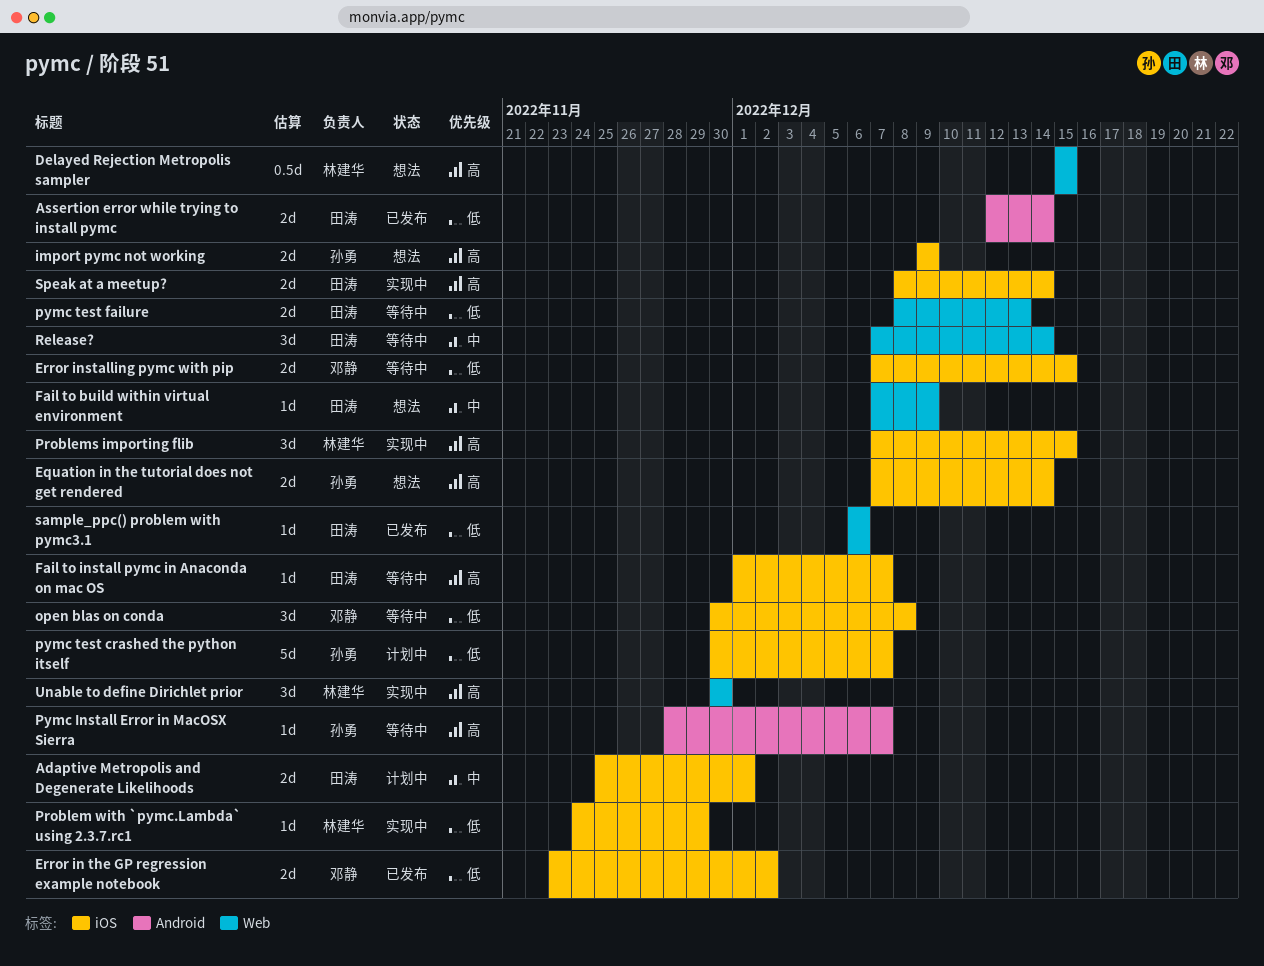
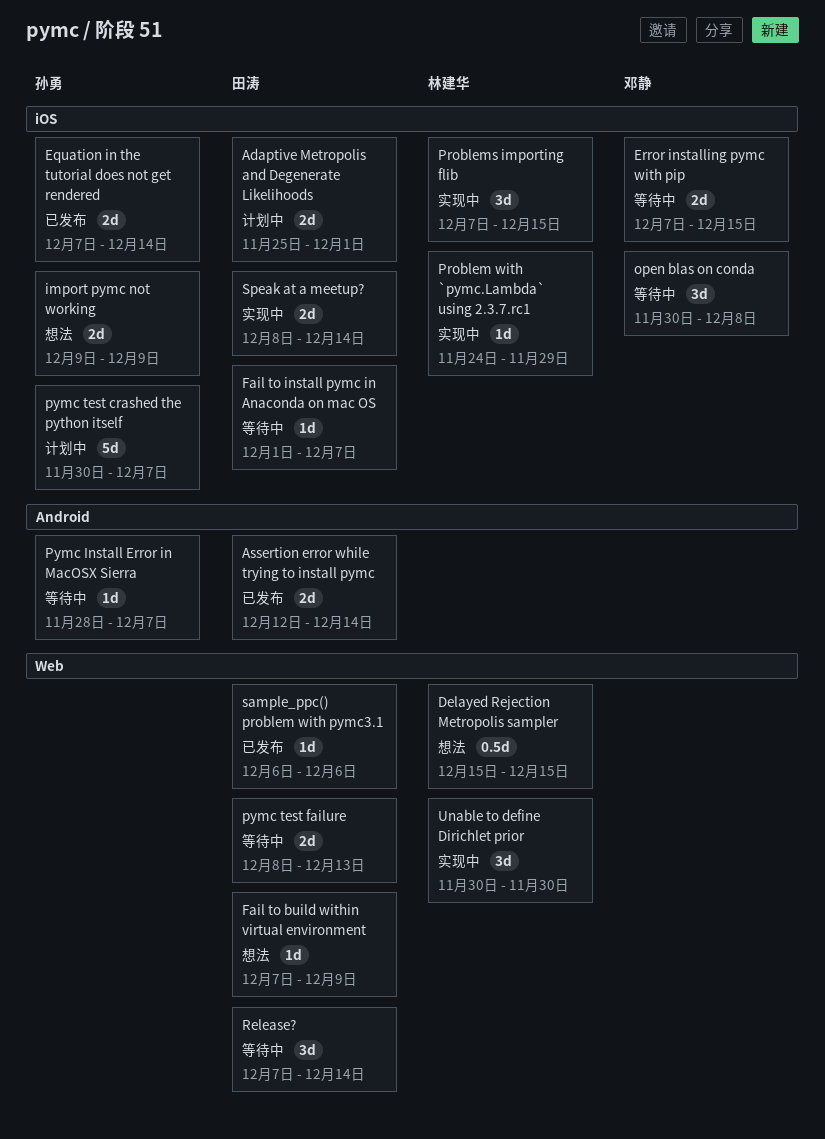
Equation in the tutorial does not get rendered, status: 想法 -> 已发布
Error in the GP regression example notebook: present -> none

